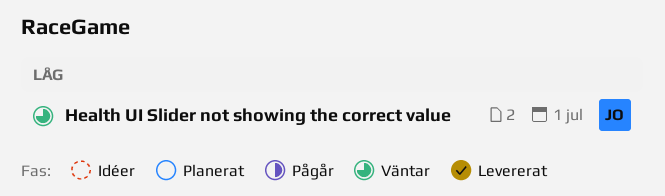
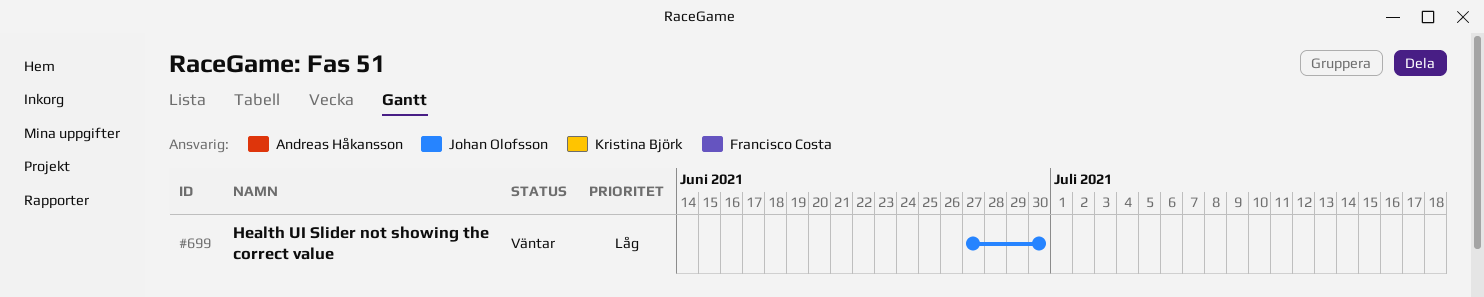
Health UI Slider not showing the correct value, due: Jul 1 -> Jun 30

